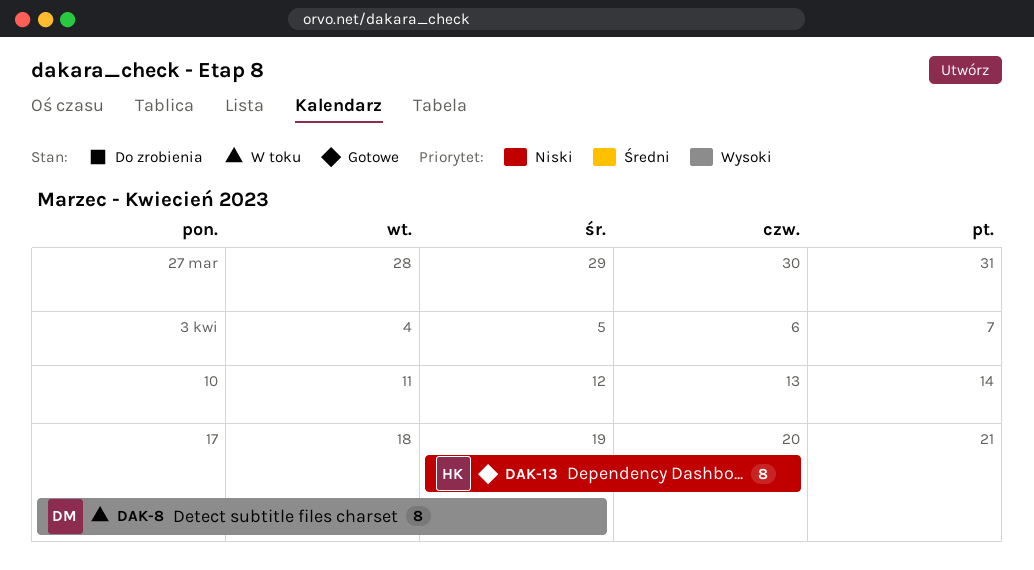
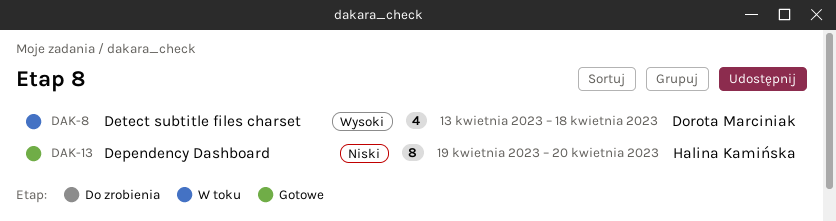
DAK-8, estimate: 8 -> 4
DAK-8, start: Apr 17 -> Apr 13
DAK-8, due: Apr 19 -> Apr 18

